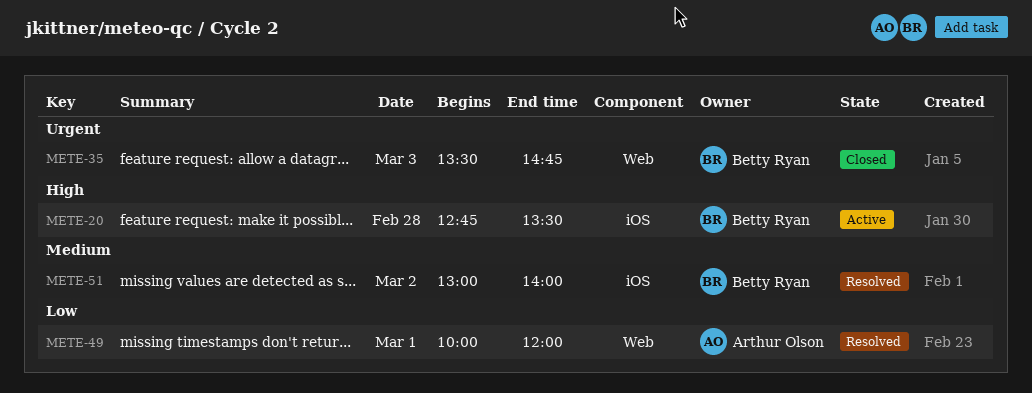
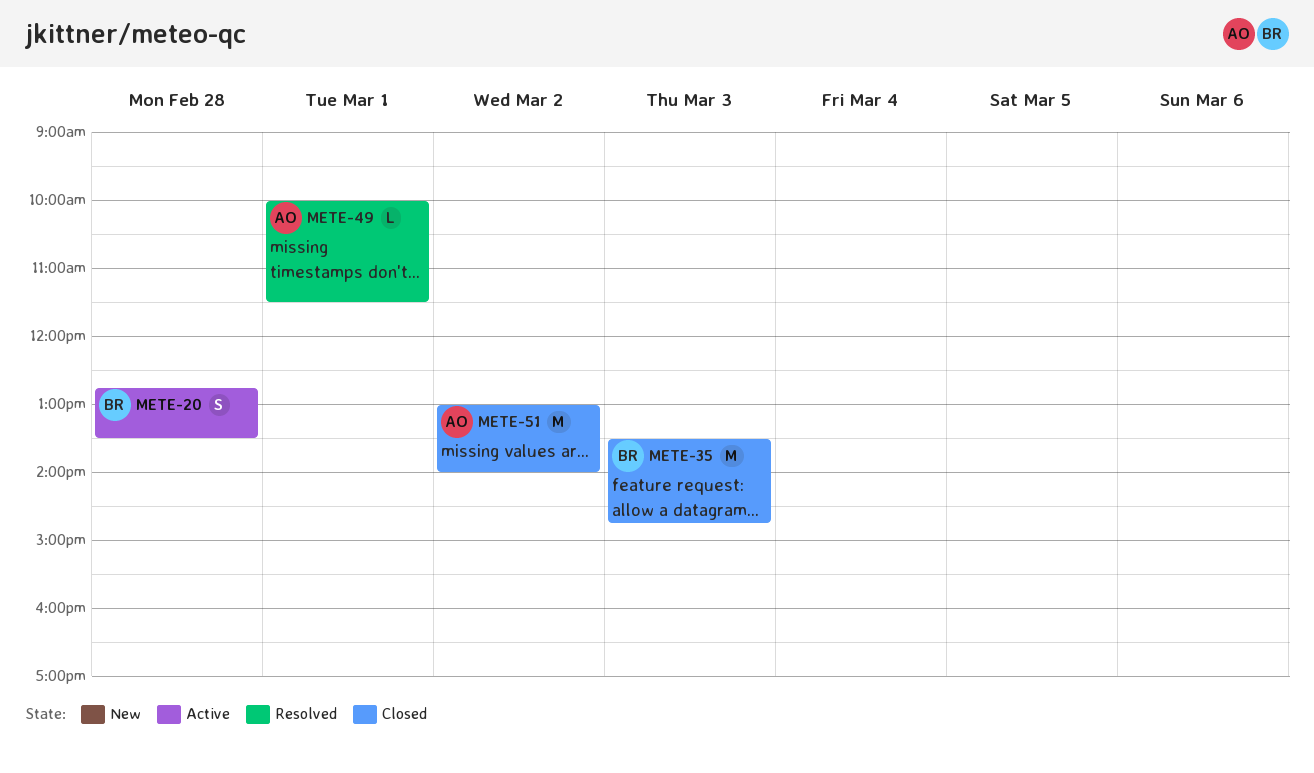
METE-49, ends: 12:00 -> 11:30
METE-51, status: Resolved -> Closed
METE-51, owner: Betty Ryan -> Arthur Olson

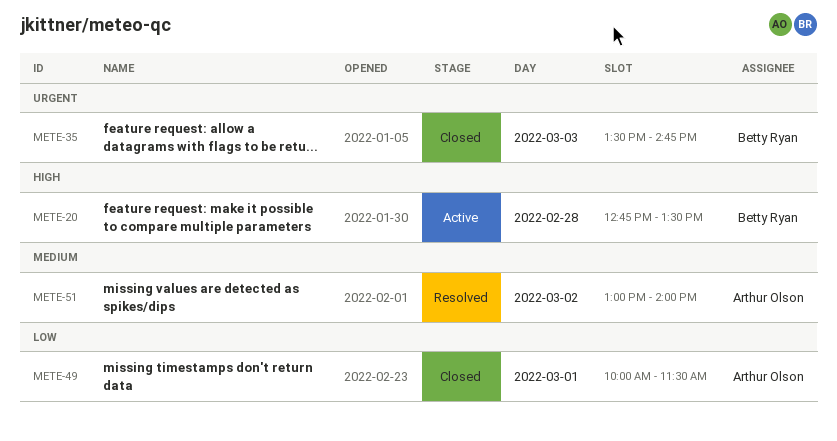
METE-49, status: Resolved -> Closed
METE-51, status: Closed -> Resolved

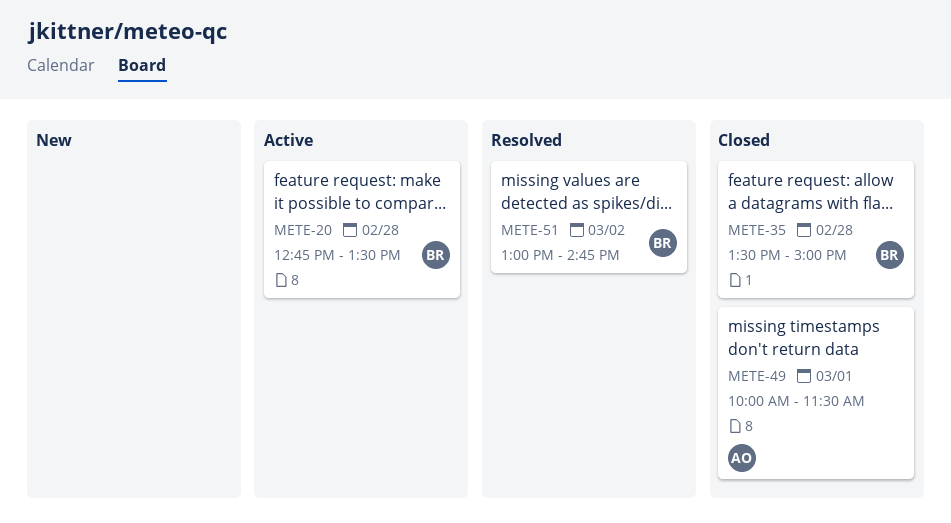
METE-35, day: Mar 3 -> Feb 28
METE-35, ends: 14:45 -> 15:00
METE-51, owner: Arthur Olson -> Betty Ryan
METE-51, ends: 14:00 -> 14:45

